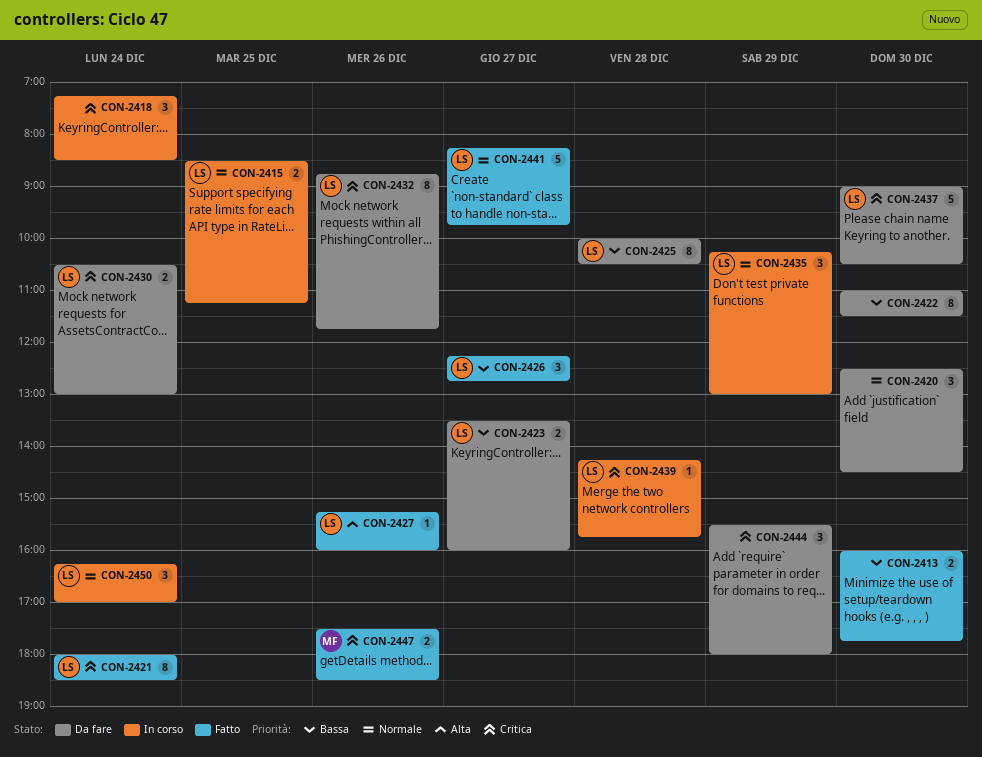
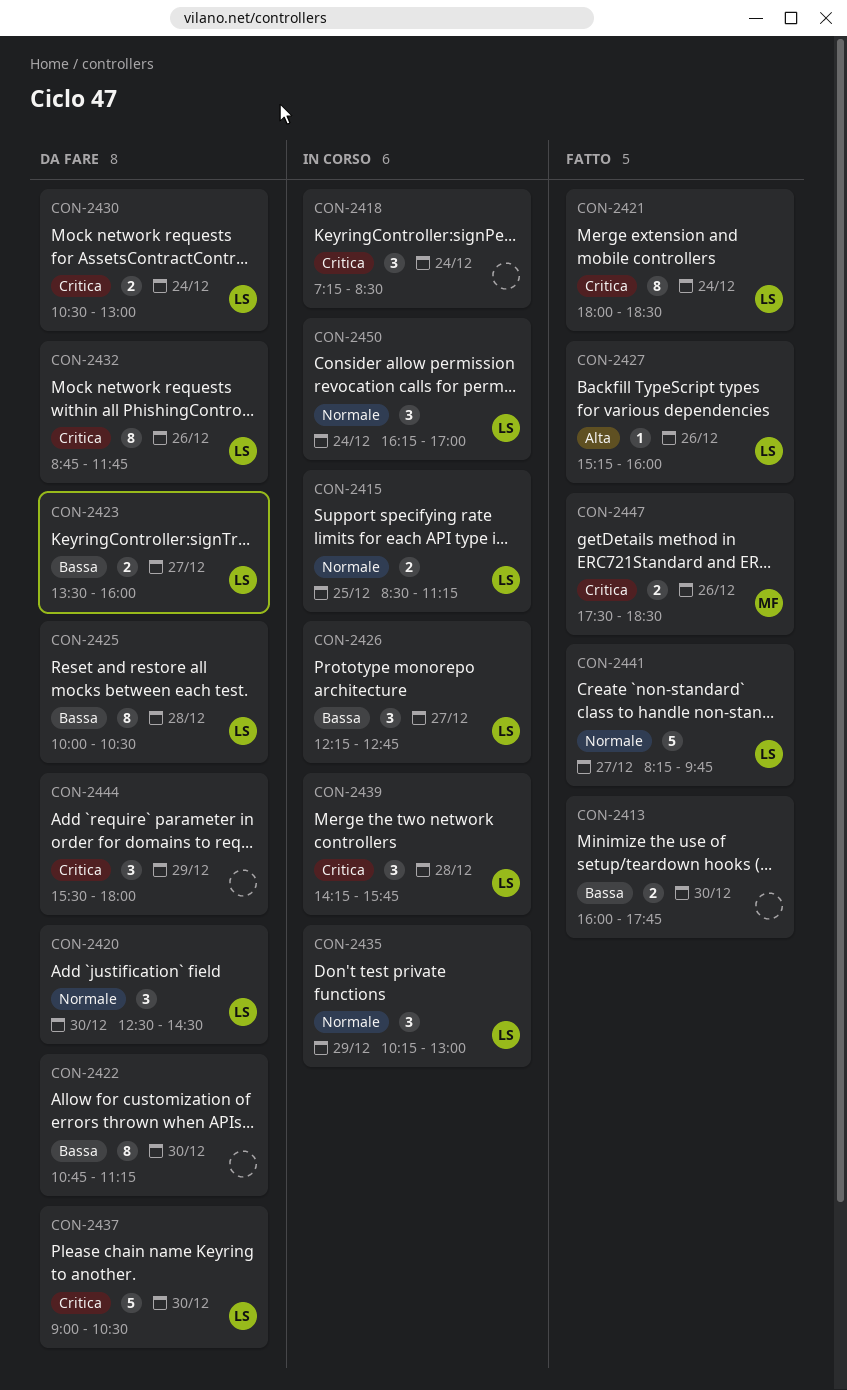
CON-2420, owner: none -> LS
CON-2422, begins: 11:00 -> 10:45
CON-2422, ends: 11:30 -> 11:15
CON-2426, status: Fatto -> In corso
CON-2439, estimate: 1 -> 3

